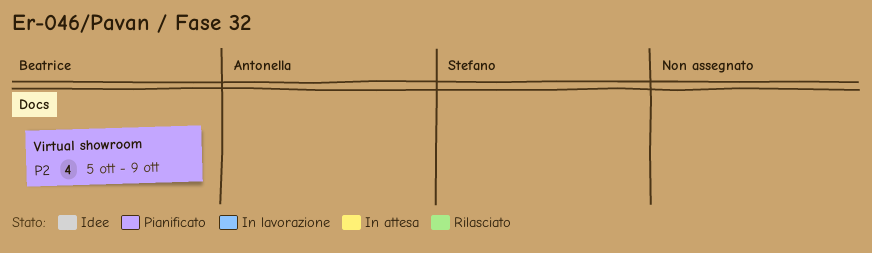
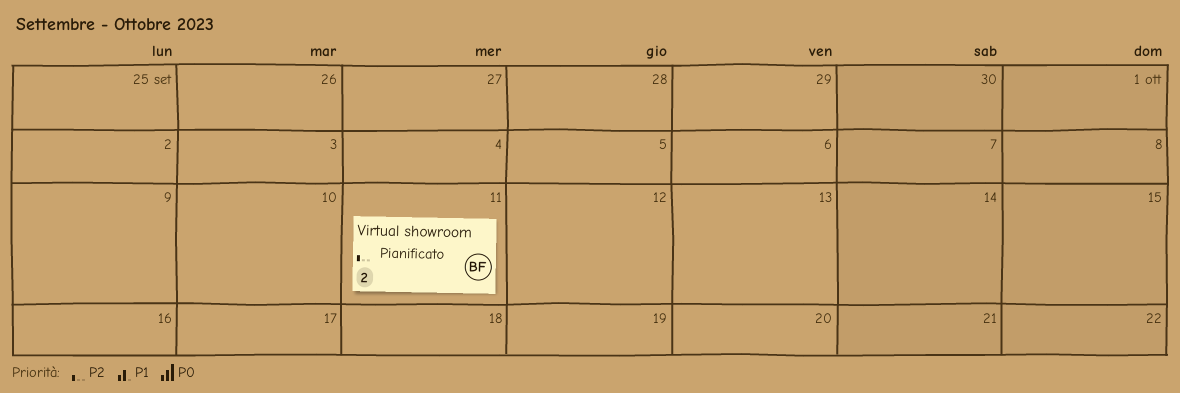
Virtual showroom, estimate: 4 -> 2
Virtual showroom, due: Oct 9 -> Oct 11

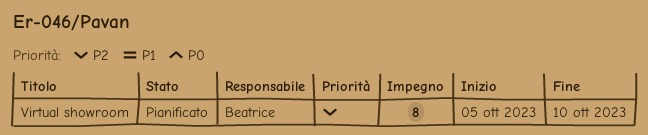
Virtual showroom, estimate: 2 -> 8
Virtual showroom, due: Oct 11 -> Oct 10

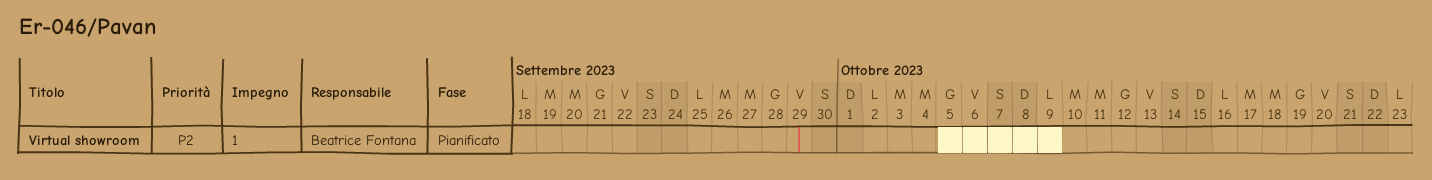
Virtual showroom, estimate: 8 -> 1
Virtual showroom, due: Oct 10 -> Oct 9

